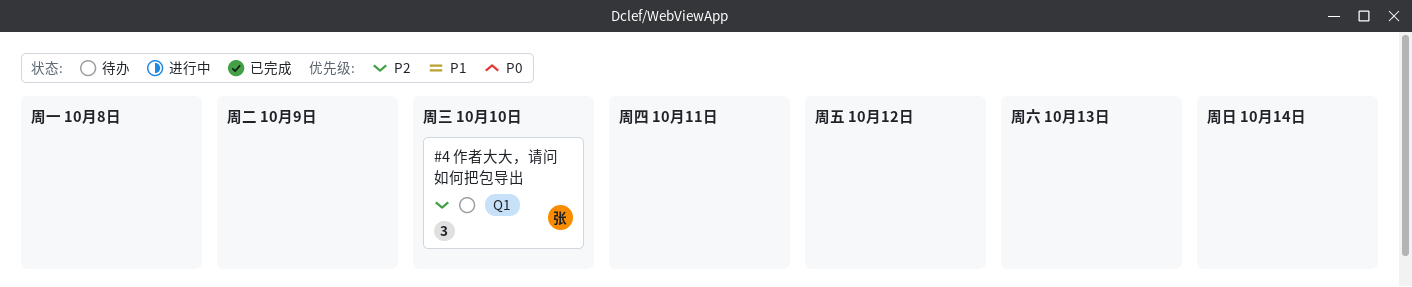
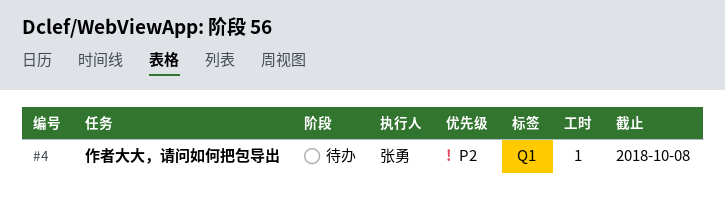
#4, estimate: 3 -> 1
#4, due: Oct 10 -> Oct 8

